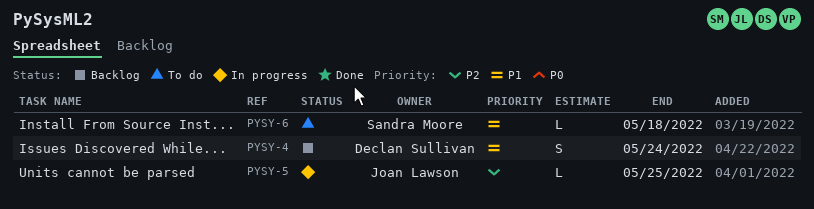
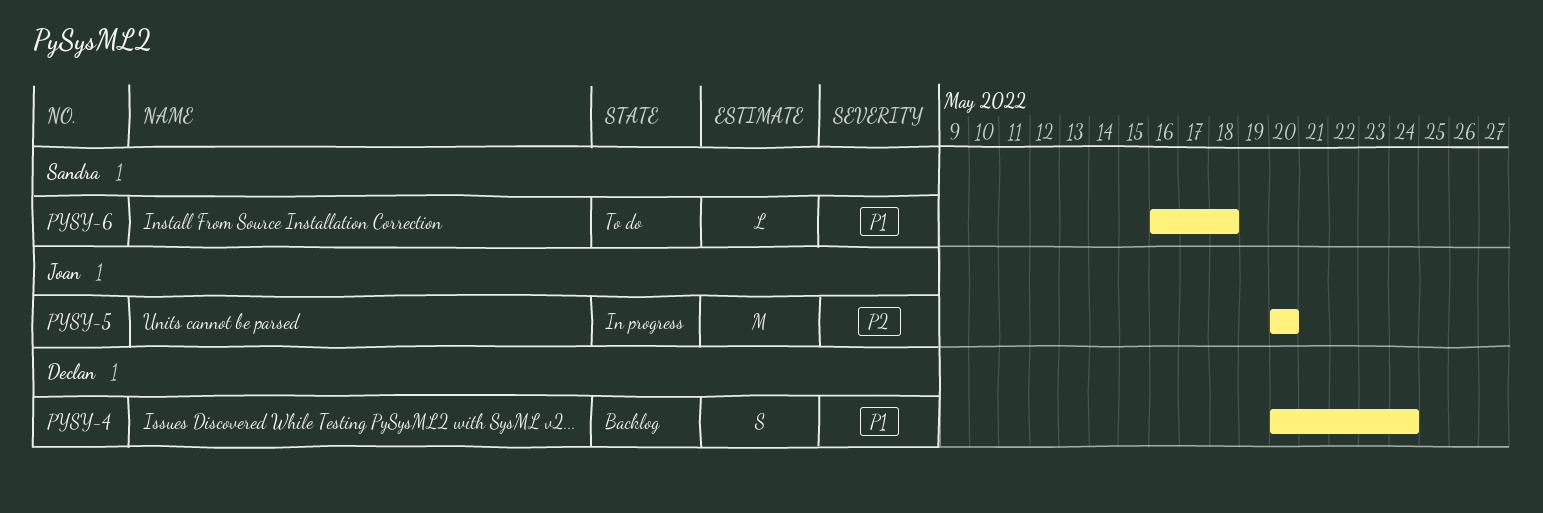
PYSY-5, estimate: L -> M
PYSY-5, due: May 25 -> May 20

